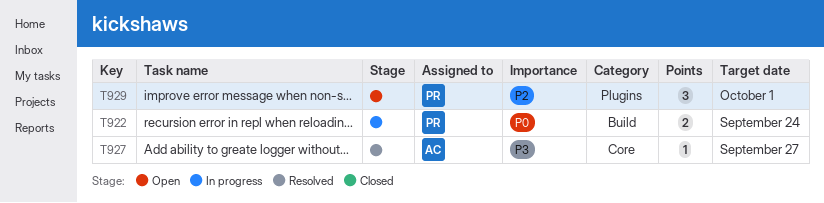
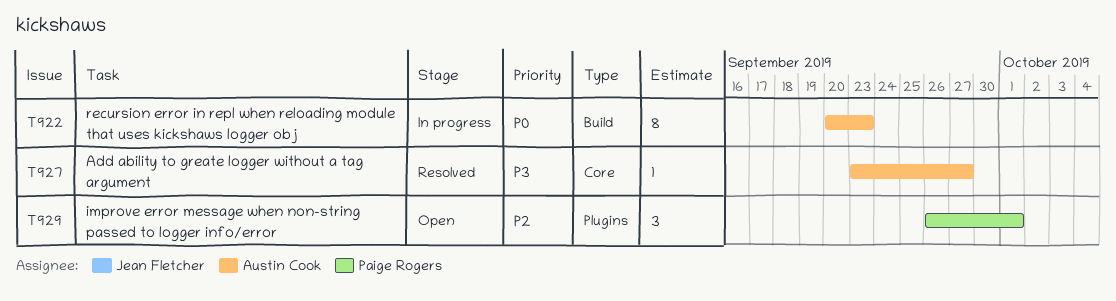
T922, owner: Paige Rogers -> Austin Cook
T922, estimate: 2 -> 8
T922, due: Sep 24 -> Sep 23

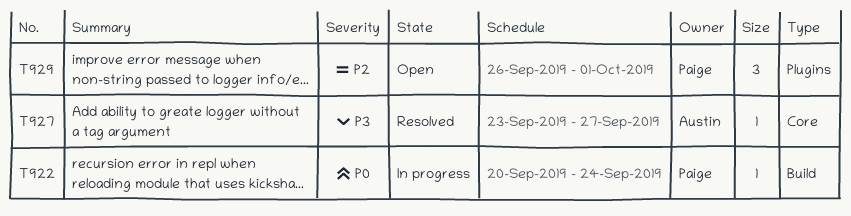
T922, owner: Austin Cook -> Paige Rogers
T922, estimate: 8 -> 1
T922, due: Sep 23 -> Sep 24

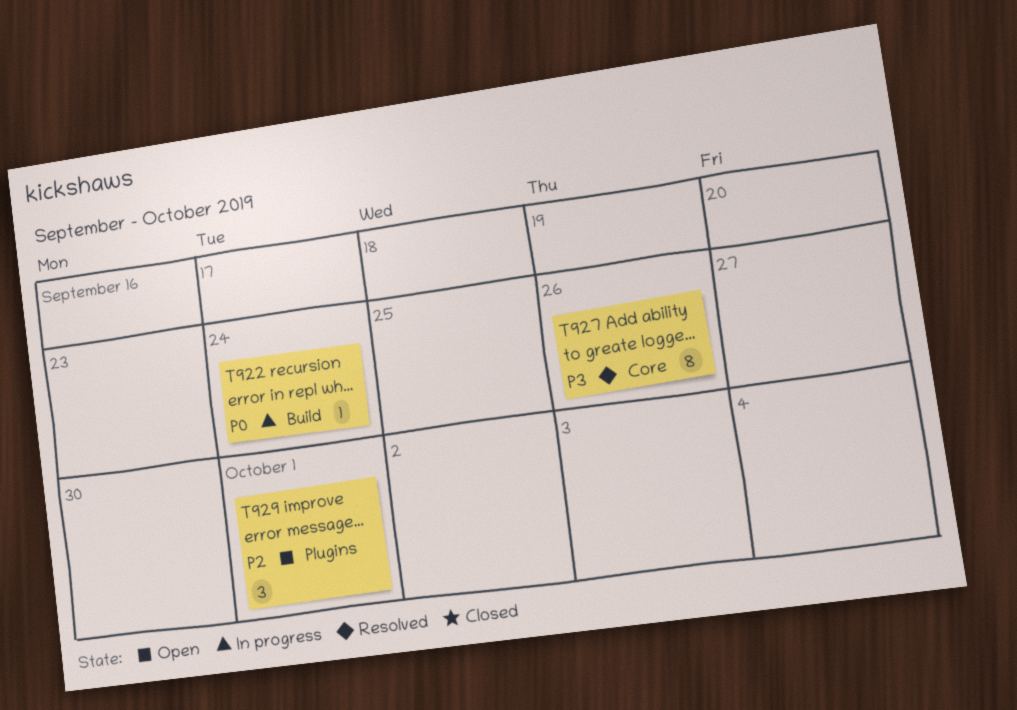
T927, estimate: 1 -> 8
T927, due: Sep 27 -> Sep 26

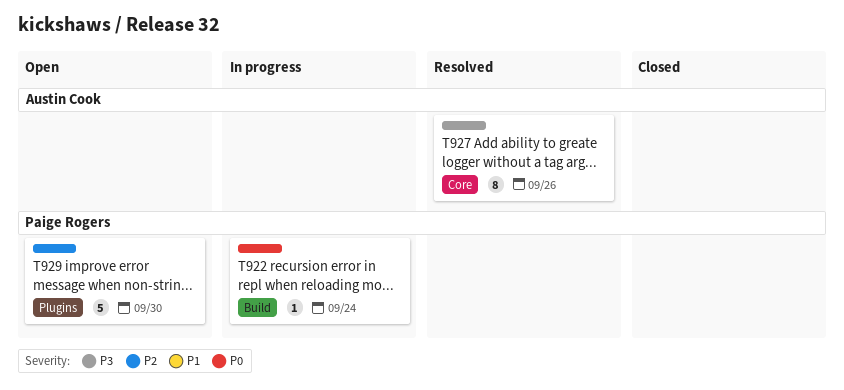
T929, estimate: 3 -> 5
T929, due: Oct 1 -> Sep 30

